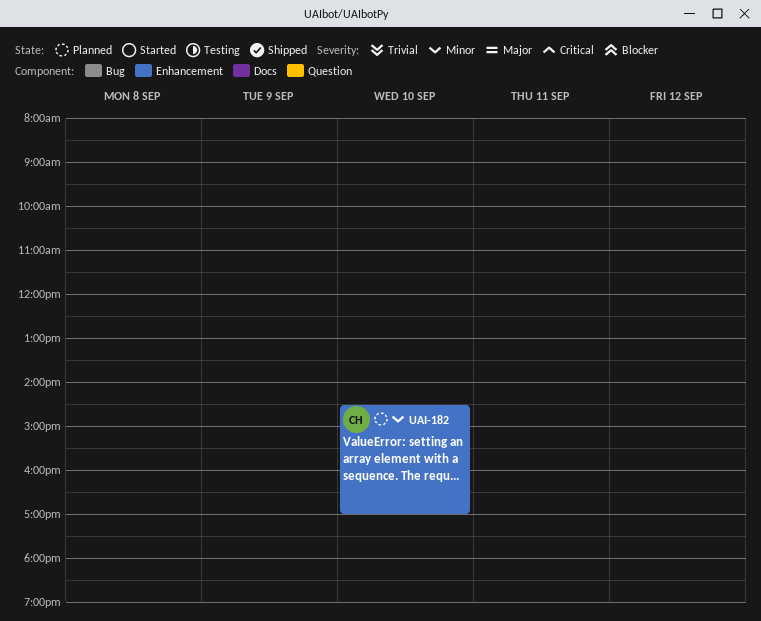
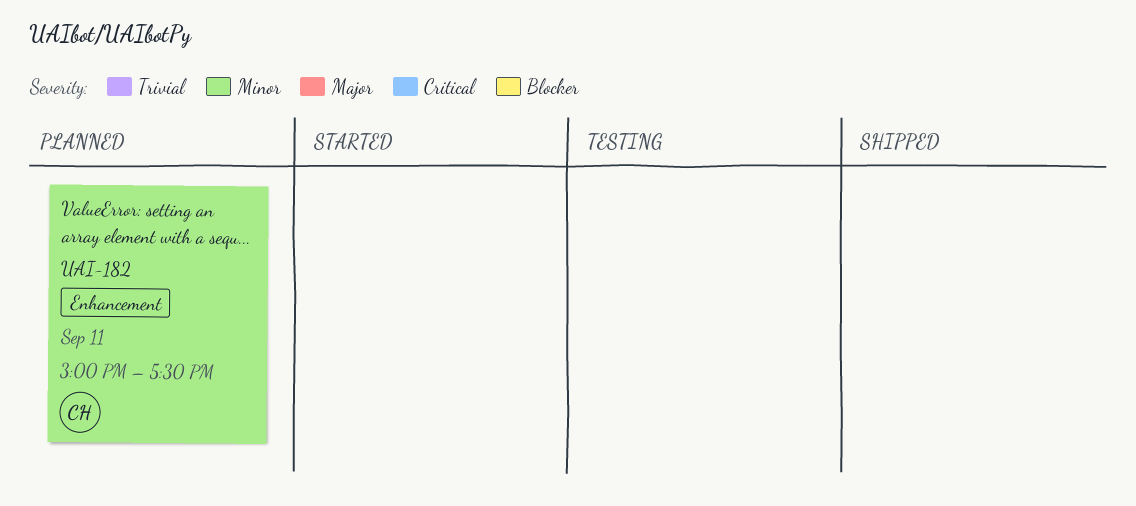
UAI-182, day: Sep 10 -> Sep 11
UAI-182, begins: 14:30 -> 15:00
UAI-182, ends: 17:00 -> 17:30

